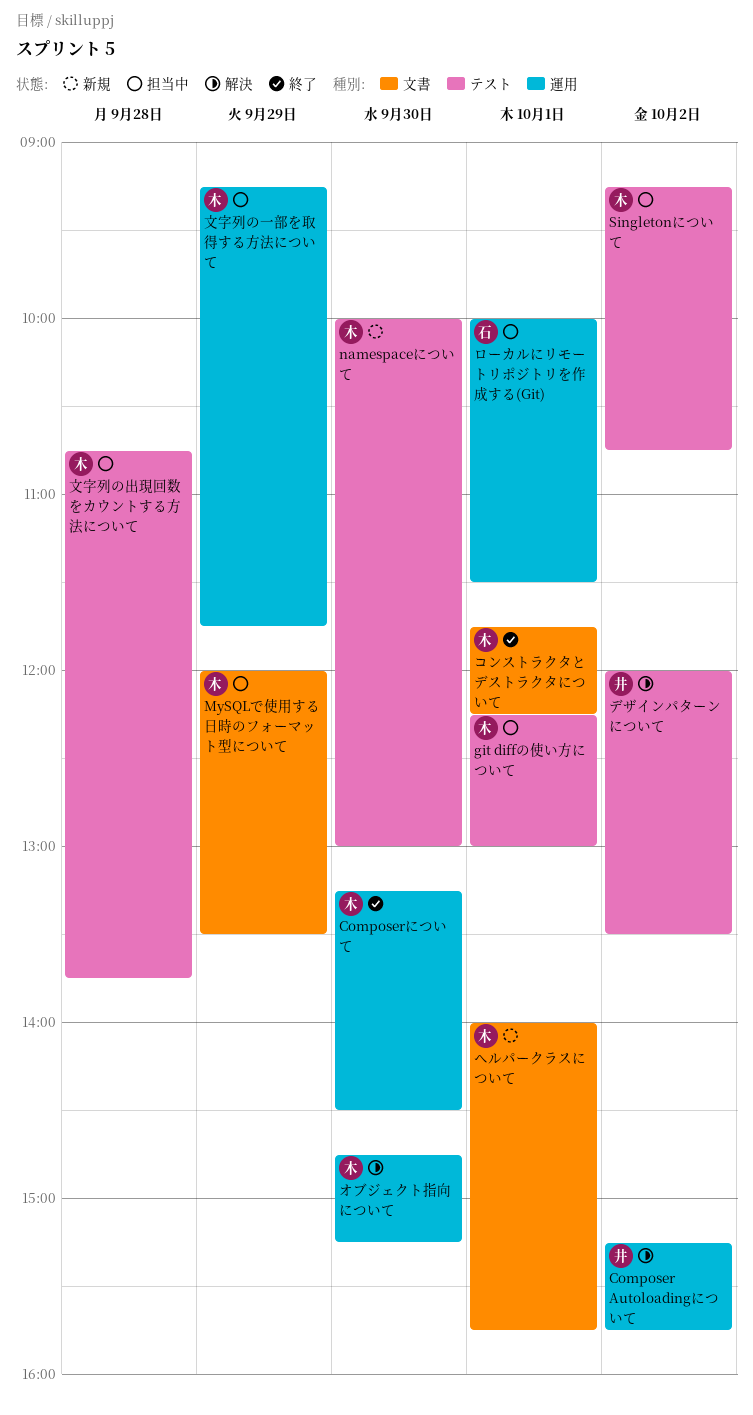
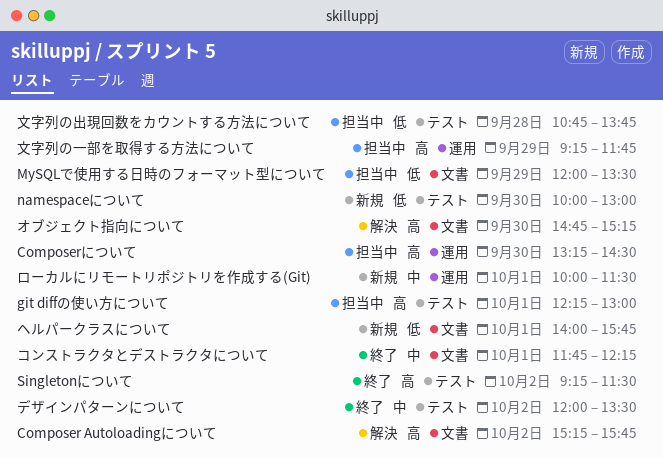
Composer Autoloadingについて, label: 運用 -> 文書
Composerについて, status: 終了 -> 担当中
Singletonについて, status: 担当中 -> 終了
Singletonについて, ends: 10:45 -> 11:30
オブジェクト指向について, label: 運用 -> 文書
デザインパターンについて, status: 解決 -> 終了
ローカルにリモートリポジトリを作成する(Git), status: 担当中 -> 新規

